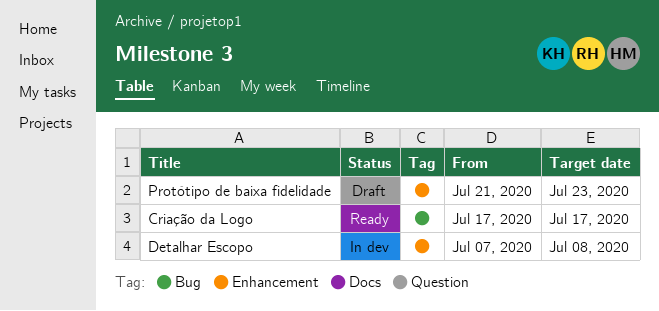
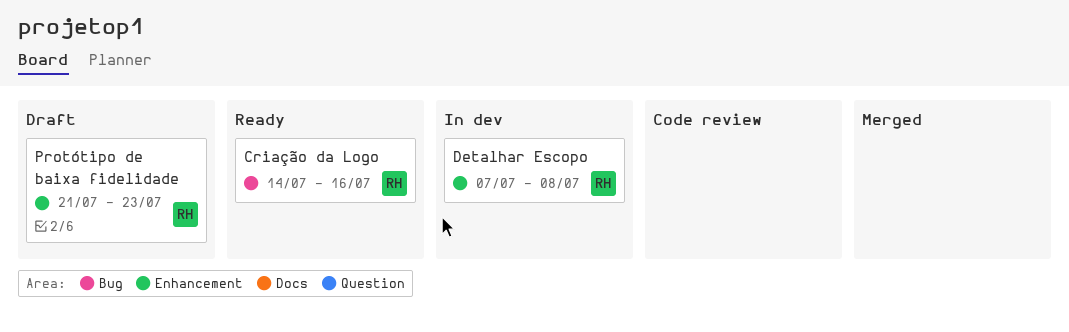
Criação da Logo, start: Jul 17 -> Jul 14
Criação da Logo, due: Jul 17 -> Jul 16

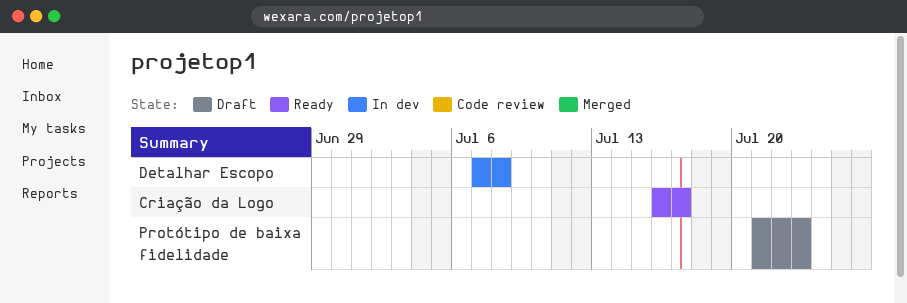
Criação da Logo, start: Jul 14 -> Jul 16
Criação da Logo, due: Jul 16 -> Jul 17

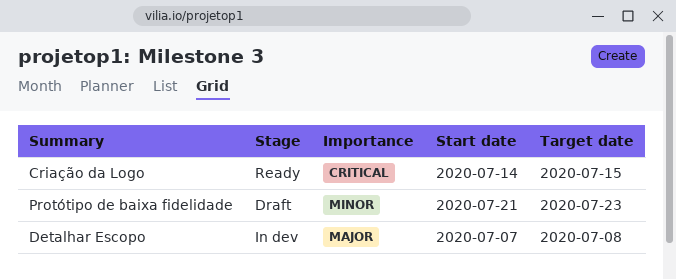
Criação da Logo, start: Jul 16 -> Jul 14
Criação da Logo, due: Jul 17 -> Jul 15

